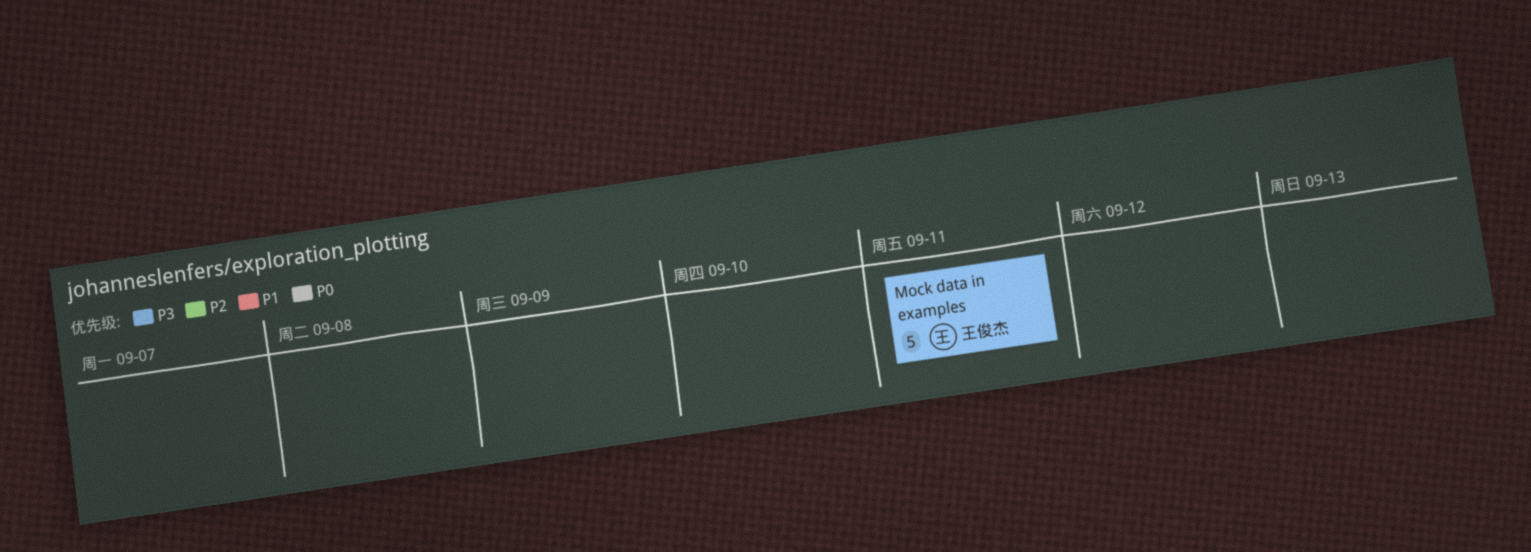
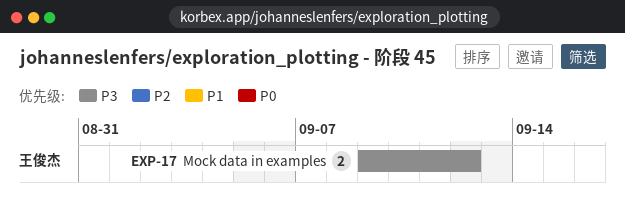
Mock data in examples, estimate: 5 -> 2
Mock data in examples, due: Sep 11 -> Sep 12

